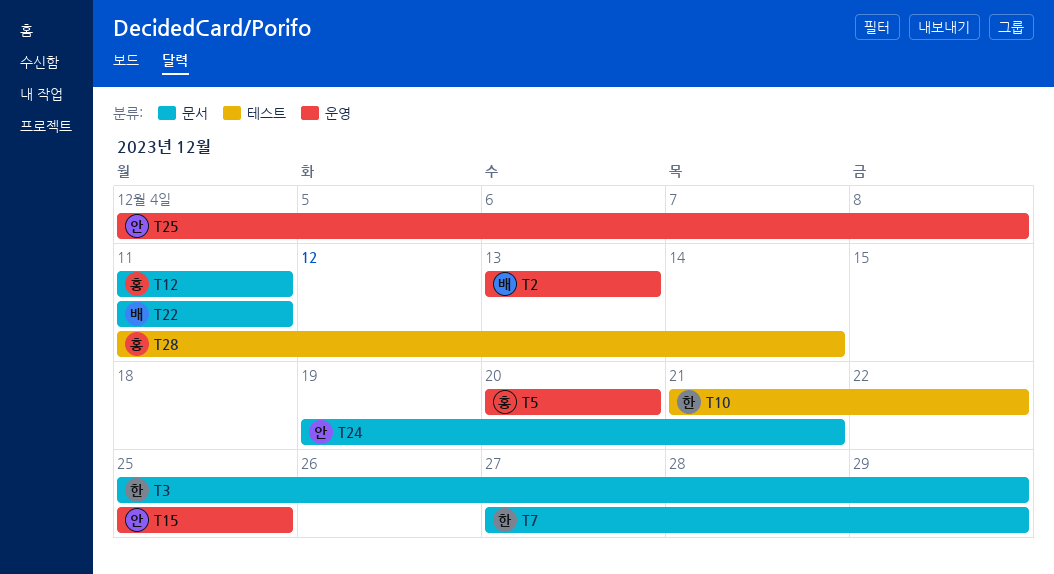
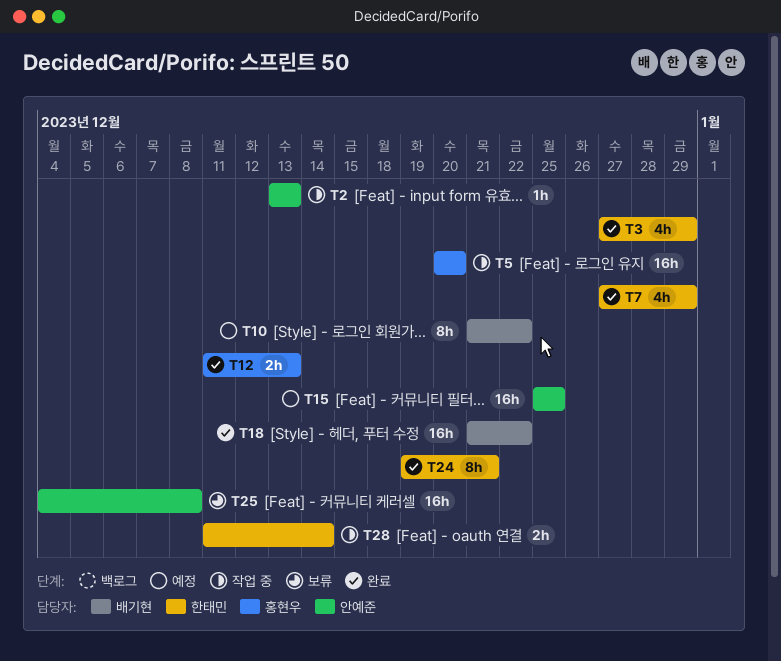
T2, owner: 배기현 -> 안예준
T3, start: Dec 25 -> Dec 27
T10, owner: 한태민 -> 배기현
T12, due: Dec 11 -> Dec 13
T18: none -> present
T22: present -> none
T24, owner: 안예준 -> 한태민
T28, owner: 홍현우 -> 한태민

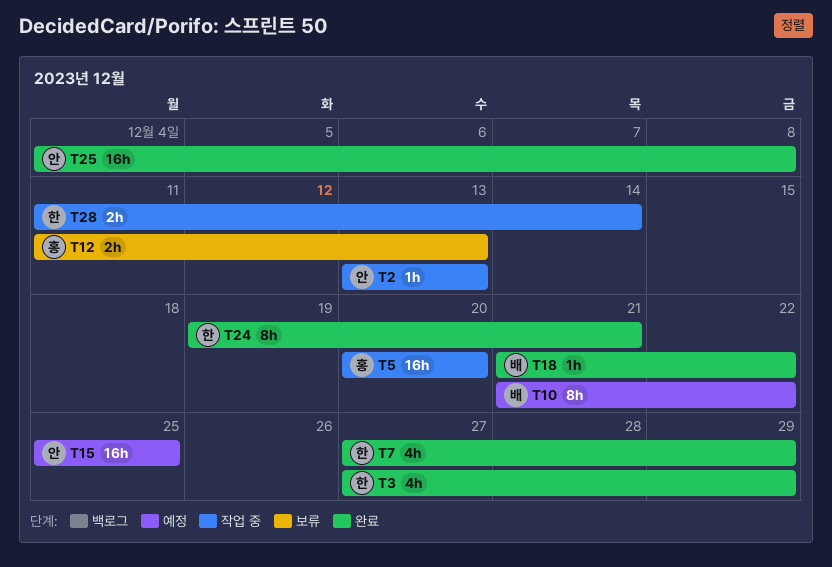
T12, status: 완료 -> 보류
T18, estimate: 16h -> 1h
T25, status: 보류 -> 완료

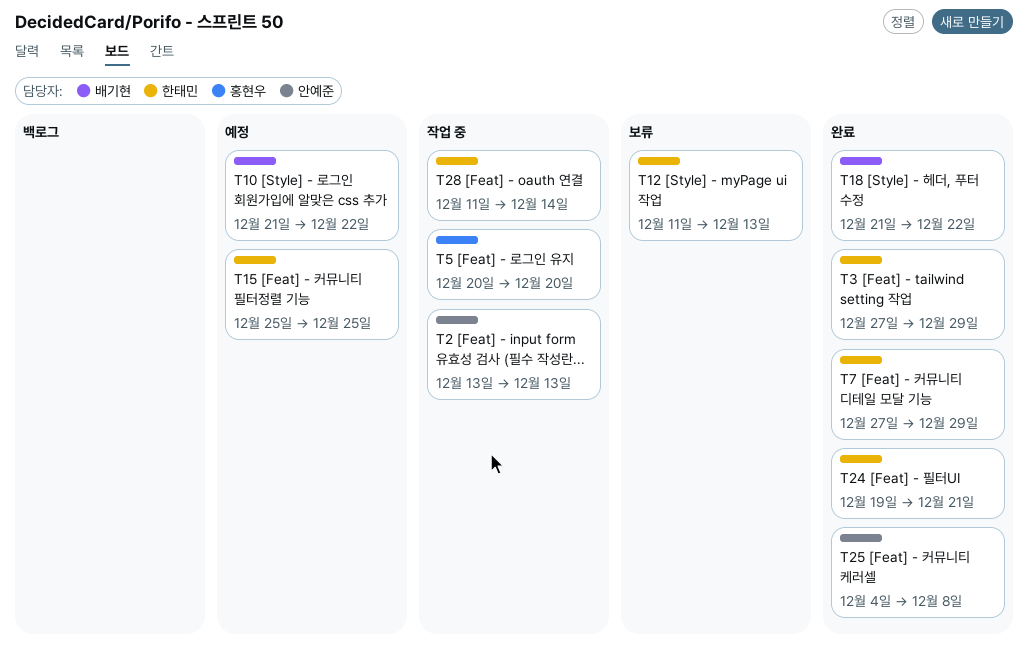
T12, owner: 홍현우 -> 한태민
T15, owner: 안예준 -> 한태민

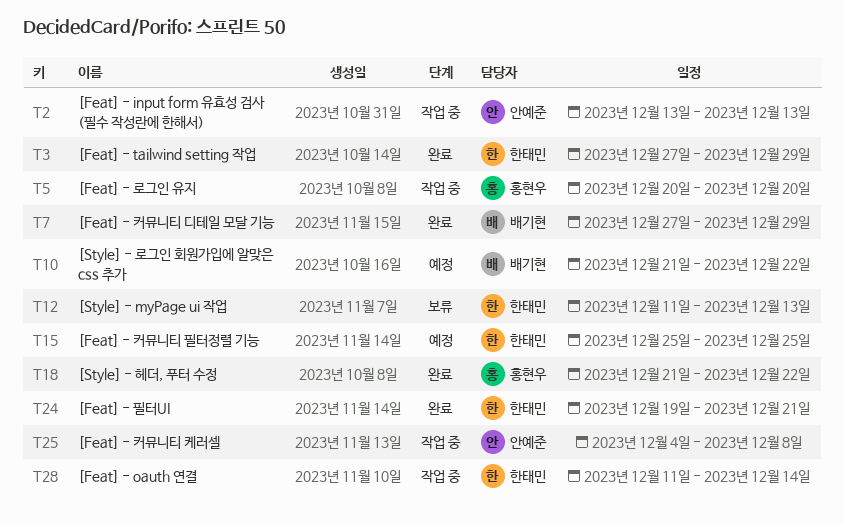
T7, owner: 한태민 -> 배기현
T18, owner: 배기현 -> 홍현우
T25, status: 완료 -> 작업 중

